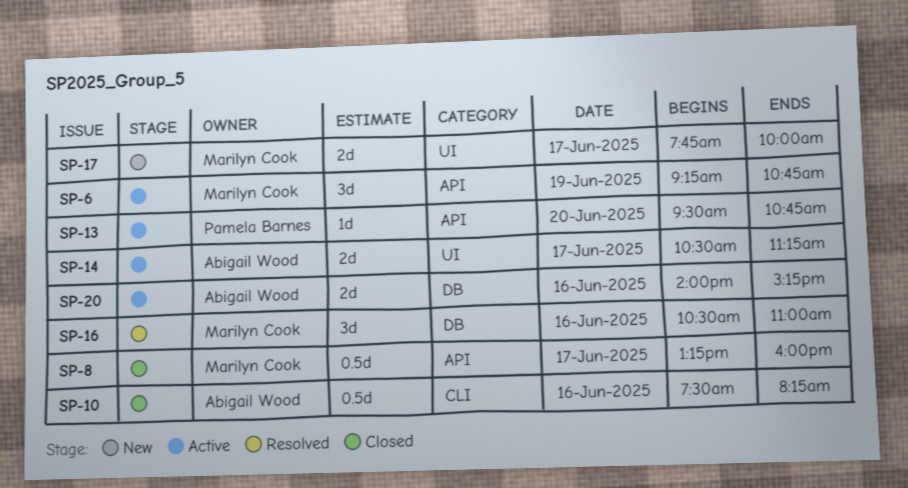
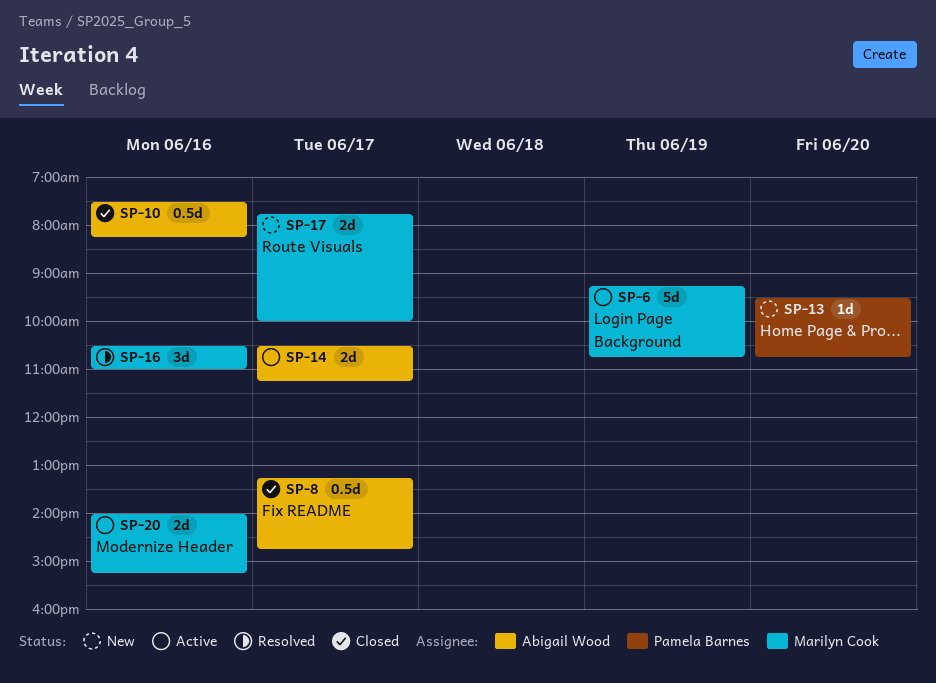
SP-6, estimate: 3d -> 5d
SP-8, owner: Marilyn Cook -> Abigail Wood
SP-8, ends: 16:00 -> 14:45
SP-13, status: Active -> New
SP-20, owner: Abigail Wood -> Marilyn Cook

